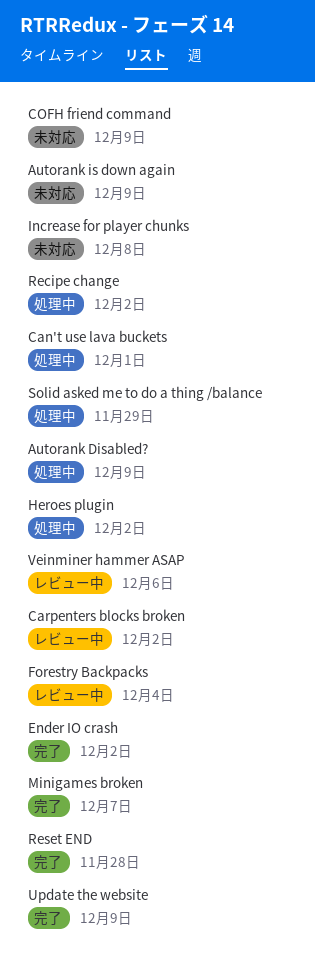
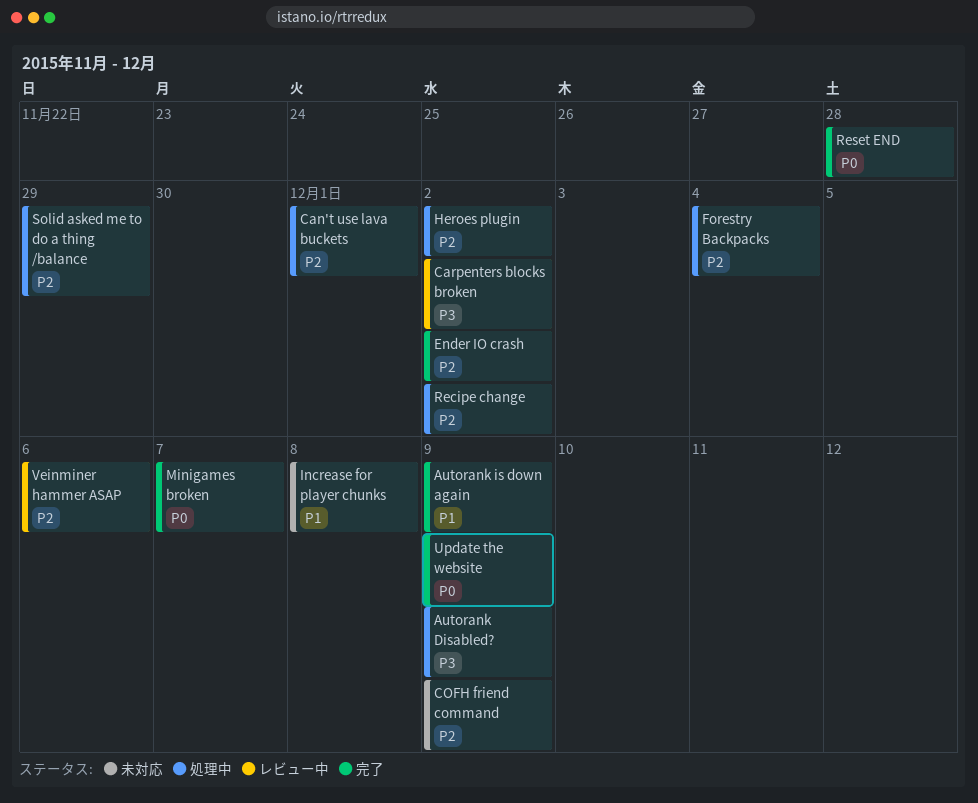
Autorank is down again, status: 未対応 -> 完了
Forestry Backpacks, status: レビュー中 -> 処理中

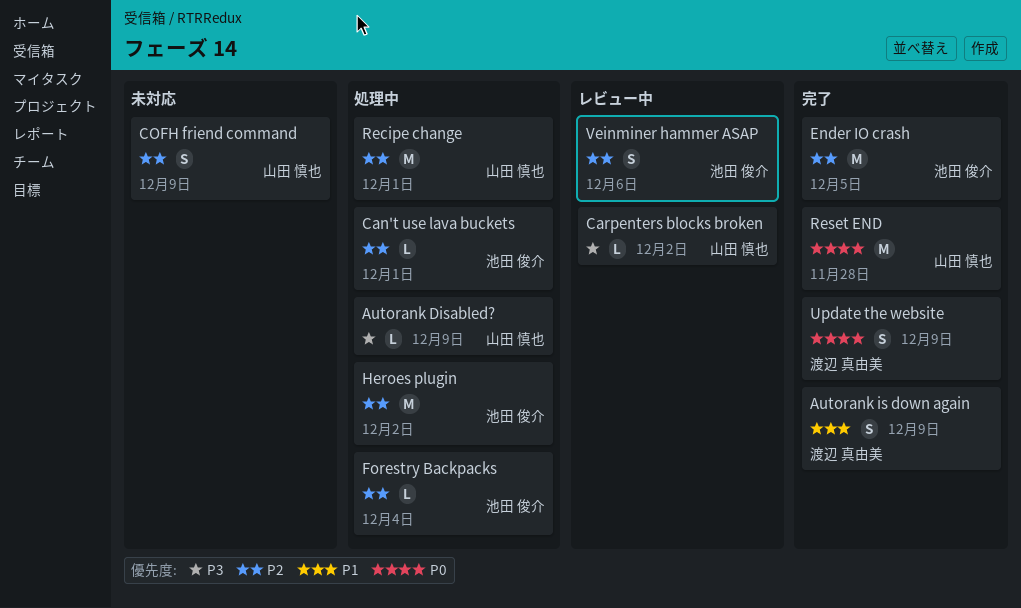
Ender IO crash, due: Dec 2 -> Dec 5
Increase for player chunks: present -> none
Minigames broken: present -> none
Recipe change, due: Dec 2 -> Dec 1
Solid asked me to do a thing /balance: present -> none

